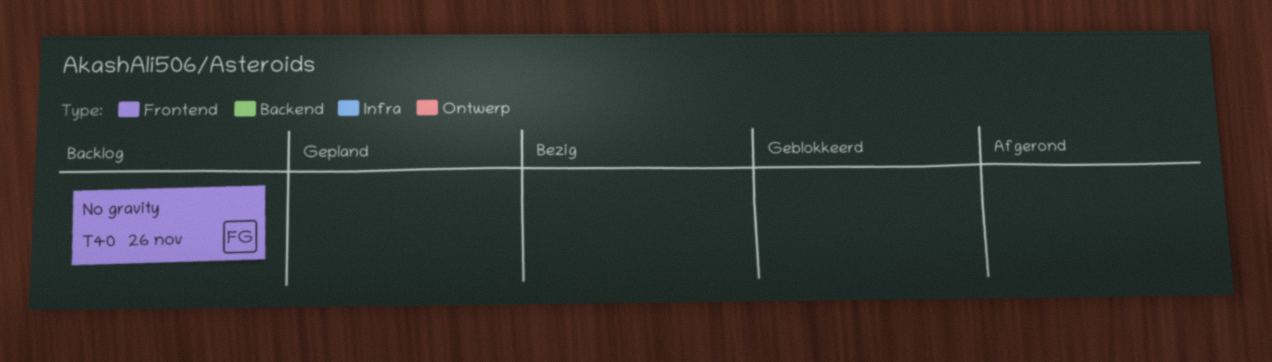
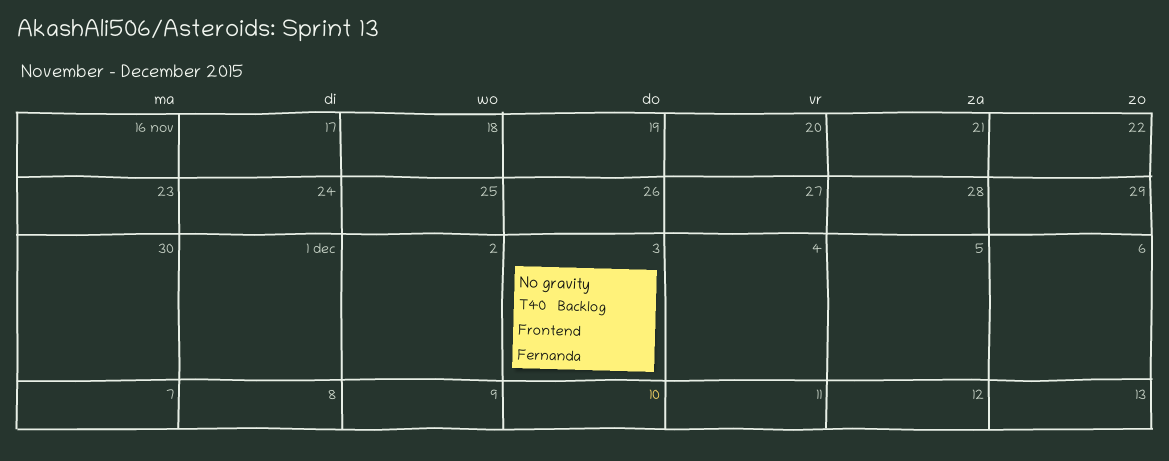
T40, due: Nov 26 -> Dec 3

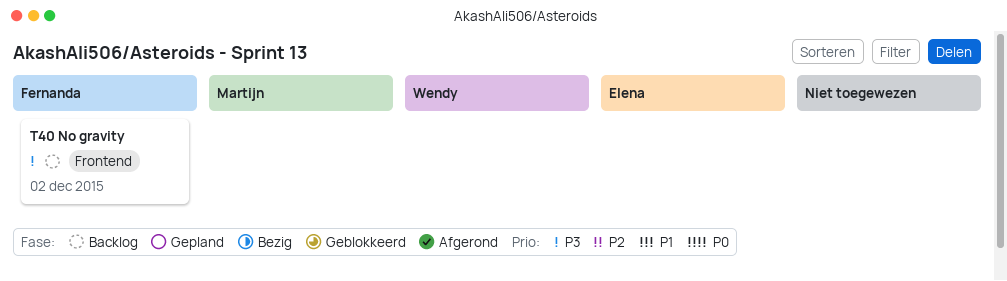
T40, due: Dec 3 -> Dec 2

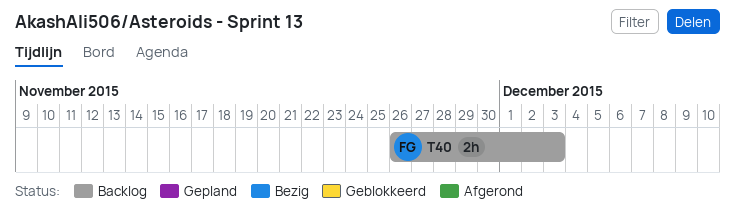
T40, due: Dec 2 -> Dec 3

